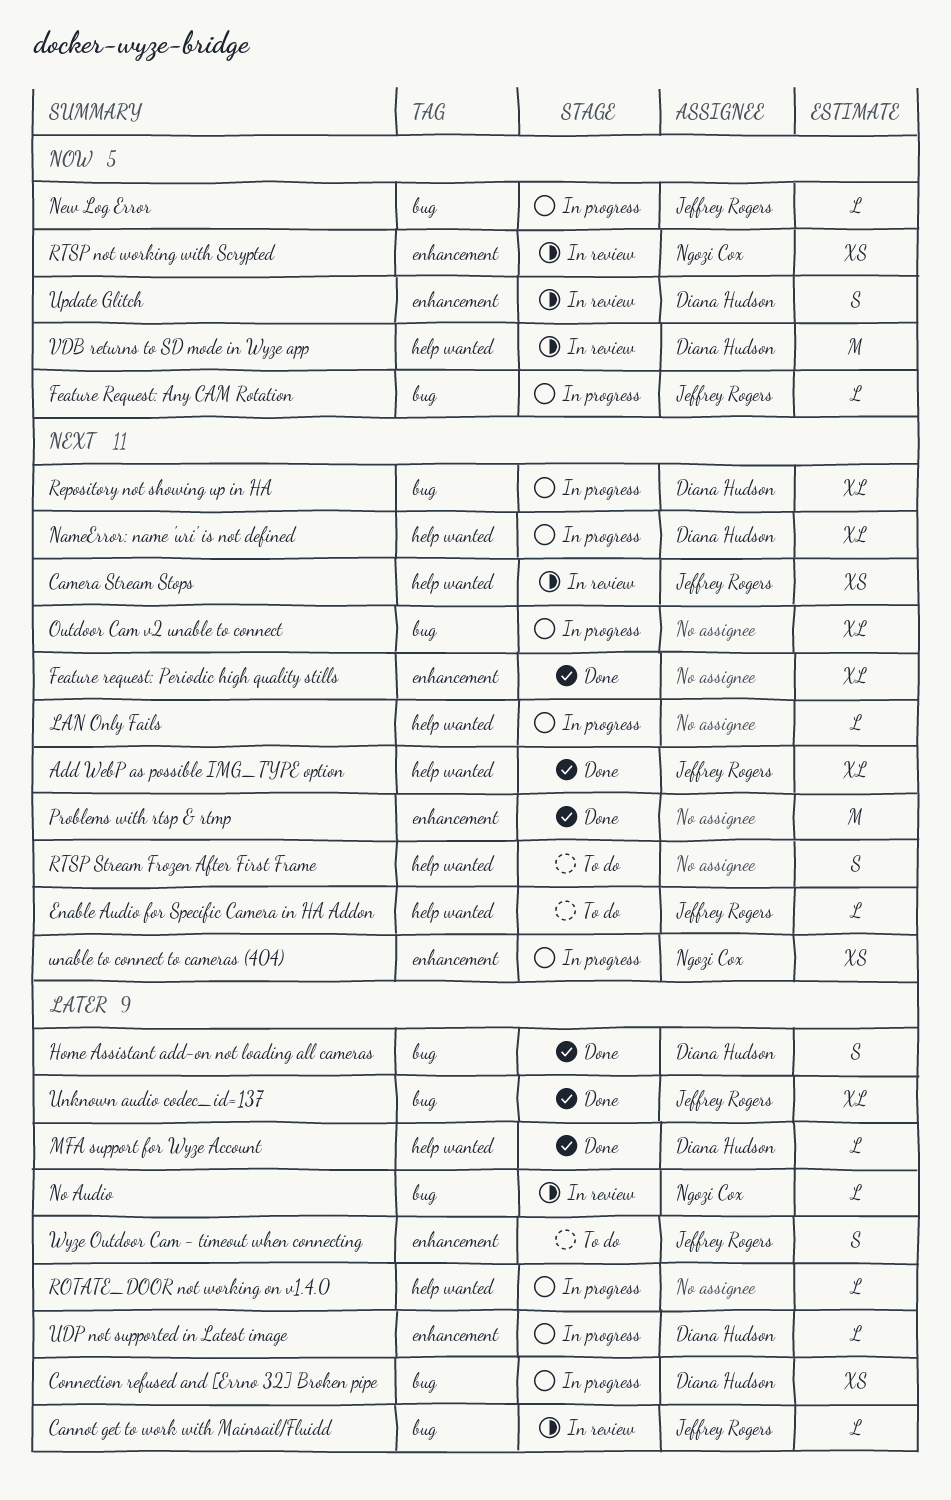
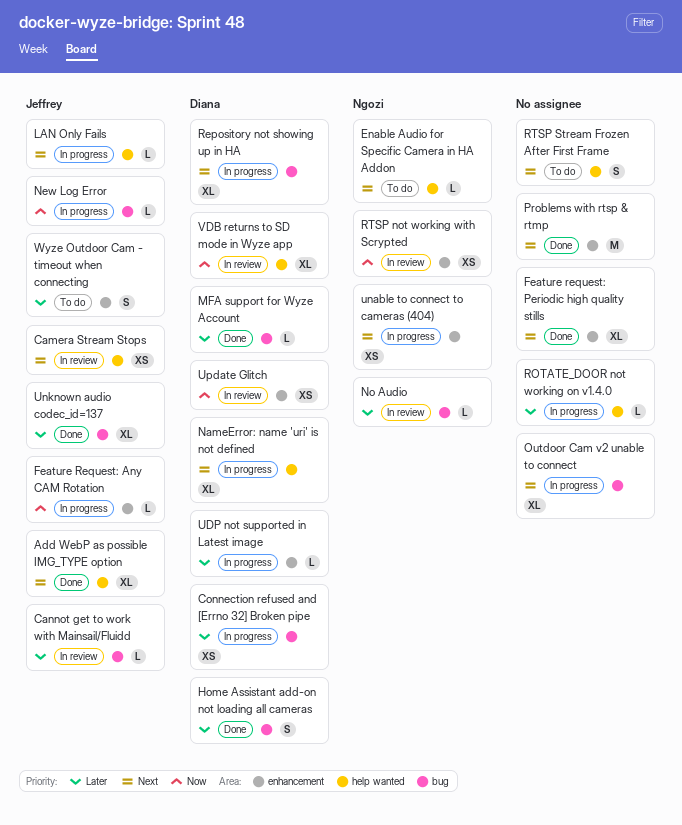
Enable Audio for Specific Camera in HA Addon, owner: Jeffrey Rogers -> Ngozi Cox
Feature Request: Any CAM Rotation, label: bug -> enhancement
LAN Only Fails, owner: none -> Jeffrey Rogers
MFA support for Wyze Account, label: help wanted -> bug
Update Glitch, estimate: S -> XS
VDB returns to SD mode in Wyze app, estimate: M -> XL

